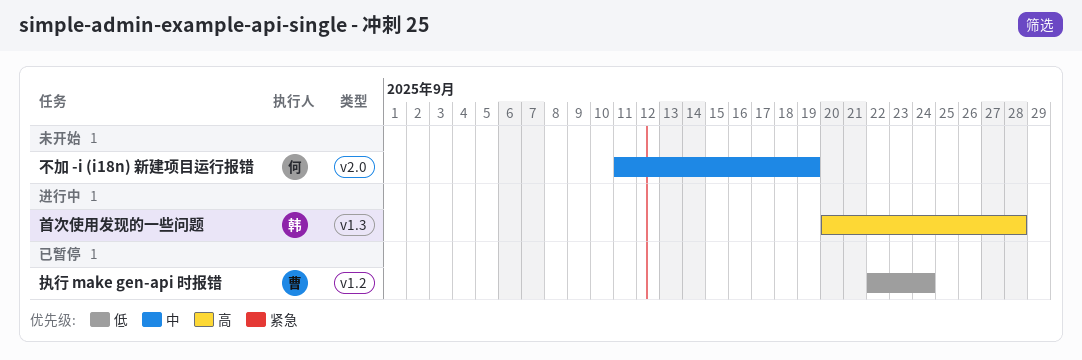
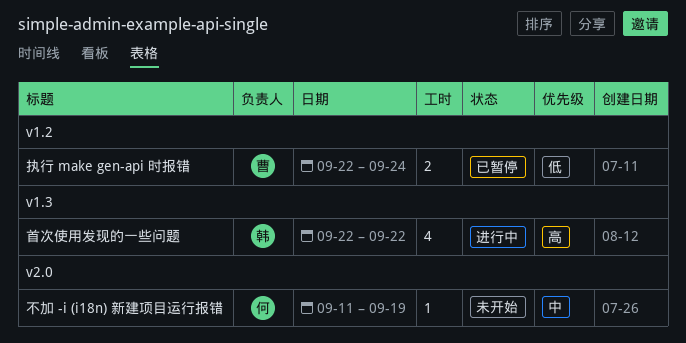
首次使用发现的一些问题, start: Sep 20 -> Sep 22
首次使用发现的一些问题, due: Sep 28 -> Sep 22

